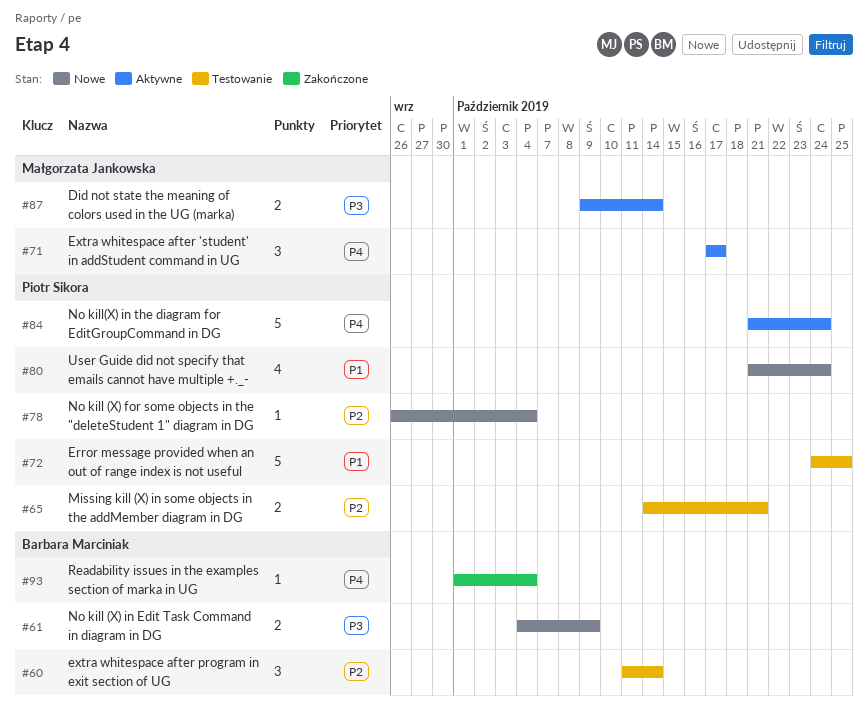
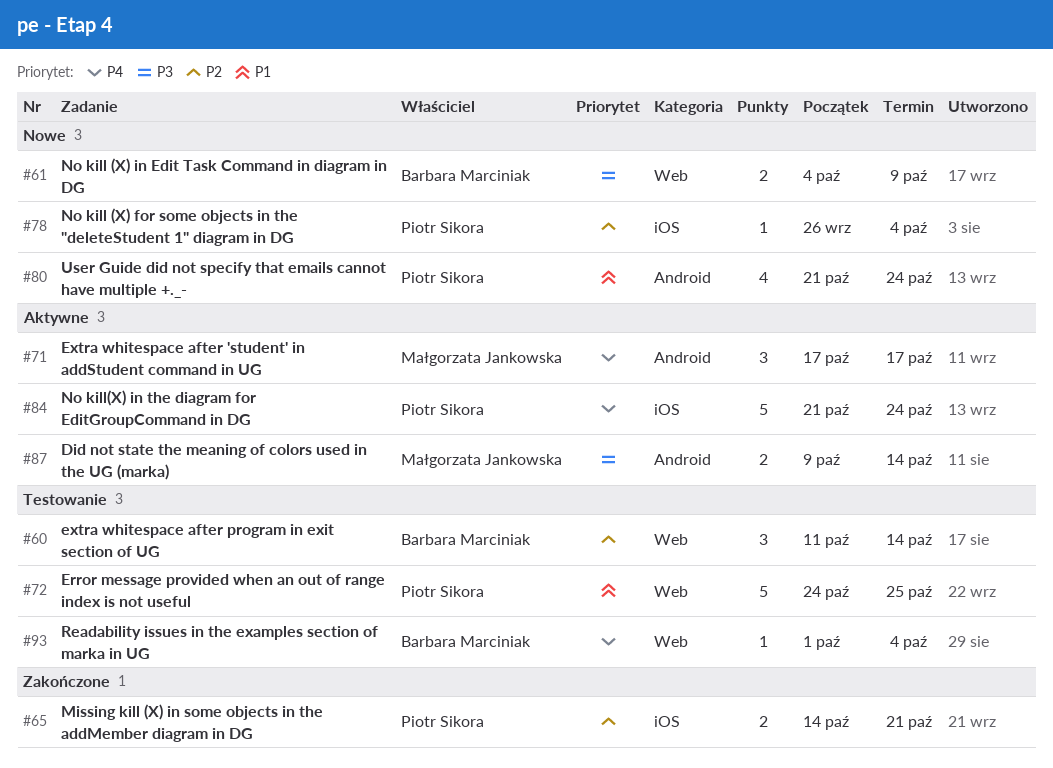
#65, status: Testowanie -> Zakończone
#93, status: Zakończone -> Testowanie

